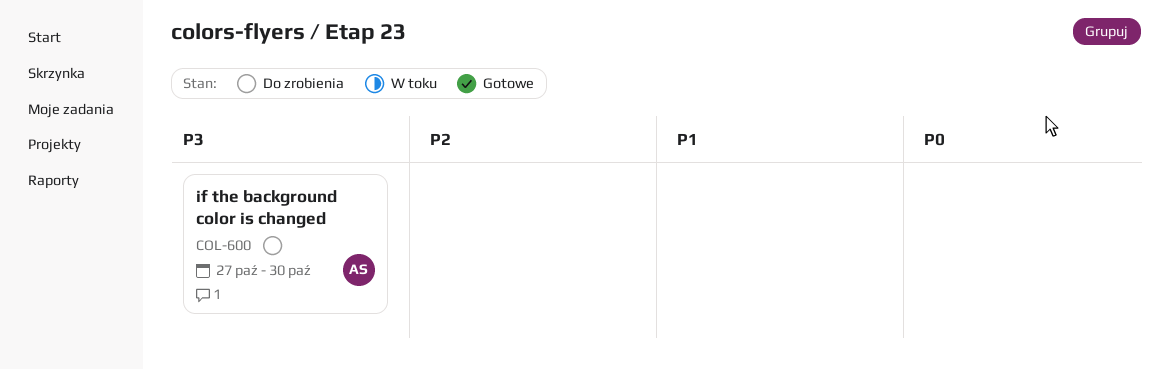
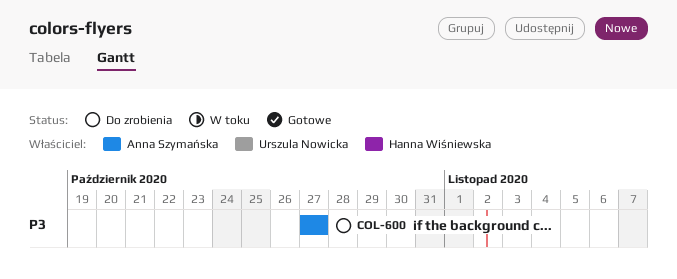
COL-600, due: Oct 30 -> Oct 27

